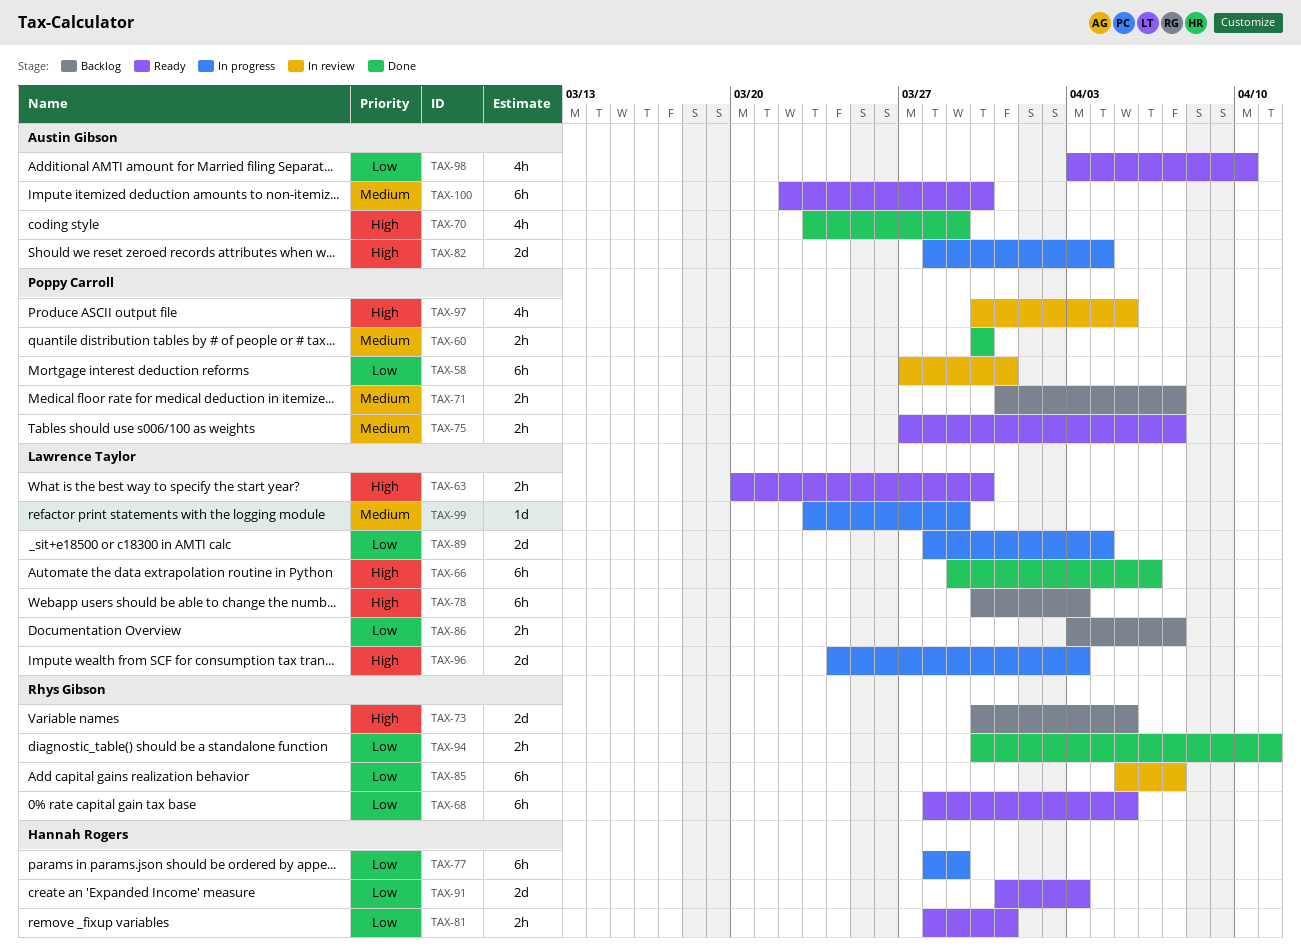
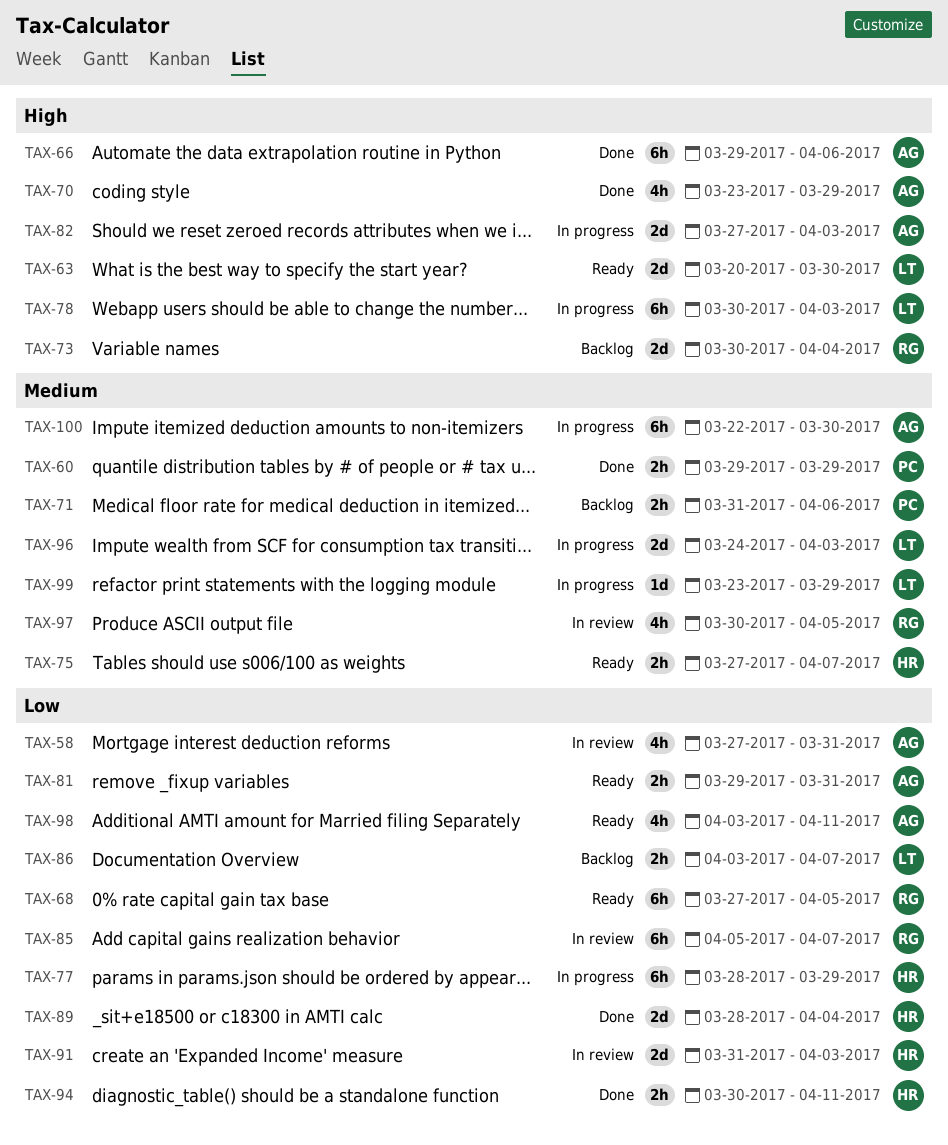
TAX-58, owner: Poppy Carroll -> Austin Gibson
TAX-58, estimate: 6h -> 4h
TAX-60, start: Mar 30 -> Mar 29
TAX-60, due: Mar 30 -> Mar 29
TAX-63, estimate: 2h -> 2d
TAX-66, owner: Lawrence Taylor -> Austin Gibson
TAX-68, start: Mar 28 -> Mar 27
TAX-71, due: Apr 7 -> Apr 6
TAX-73, due: Apr 5 -> Apr 4
TAX-75, owner: Poppy Carroll -> Hannah Rogers
TAX-78, status: Backlog -> In progress
TAX-81, owner: Hannah Rogers -> Austin Gibson
TAX-81, start: Mar 28 -> Mar 29
TAX-82, start: Mar 28 -> Mar 27
TAX-82, due: Apr 4 -> Apr 3
TAX-89, status: In progress -> Done
TAX-89, owner: Lawrence Taylor -> Hannah Rogers
TAX-91, status: Ready -> In review
TAX-94, owner: Rhys Gibson -> Hannah Rogers
TAX-96, priority: High -> Medium
TAX-97, owner: Poppy Carroll -> Rhys Gibson
TAX-97, priority: High -> Medium
TAX-98, due: Apr 10 -> Apr 11
TAX-100, status: Ready -> In progress

